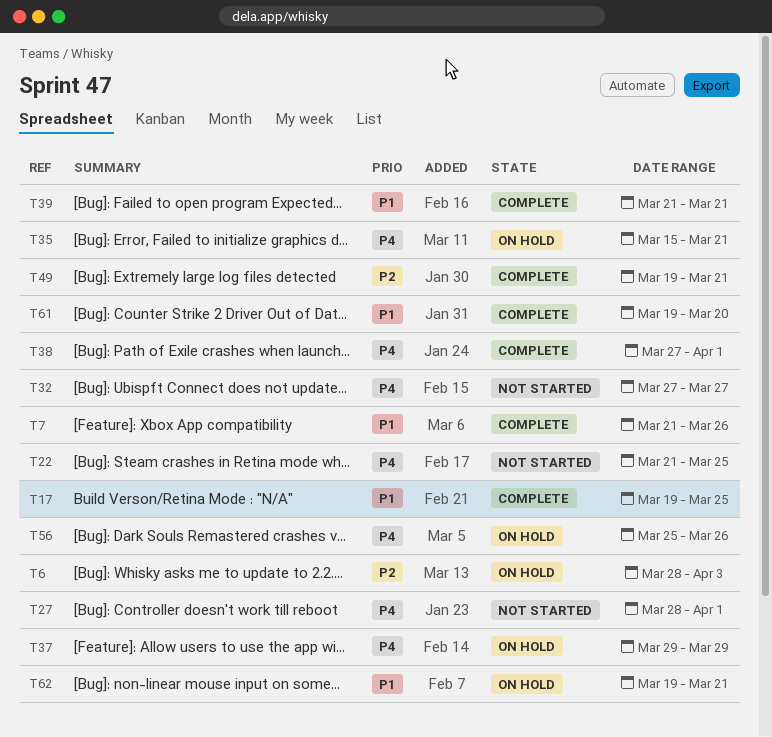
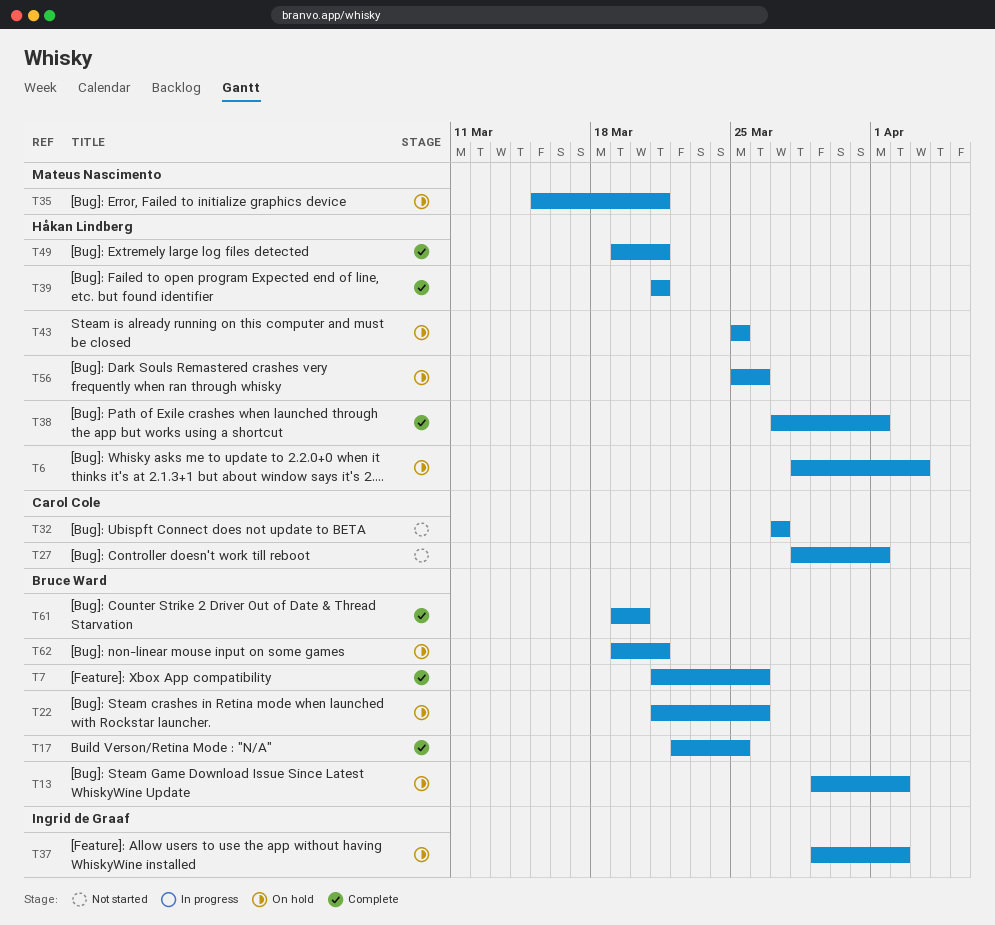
T13: none -> present
T17, start: Mar 19 -> Mar 22
T22, status: Not started -> On hold
T22, due: Mar 25 -> Mar 26
T37, due: Mar 29 -> Apr 2
T43: none -> present

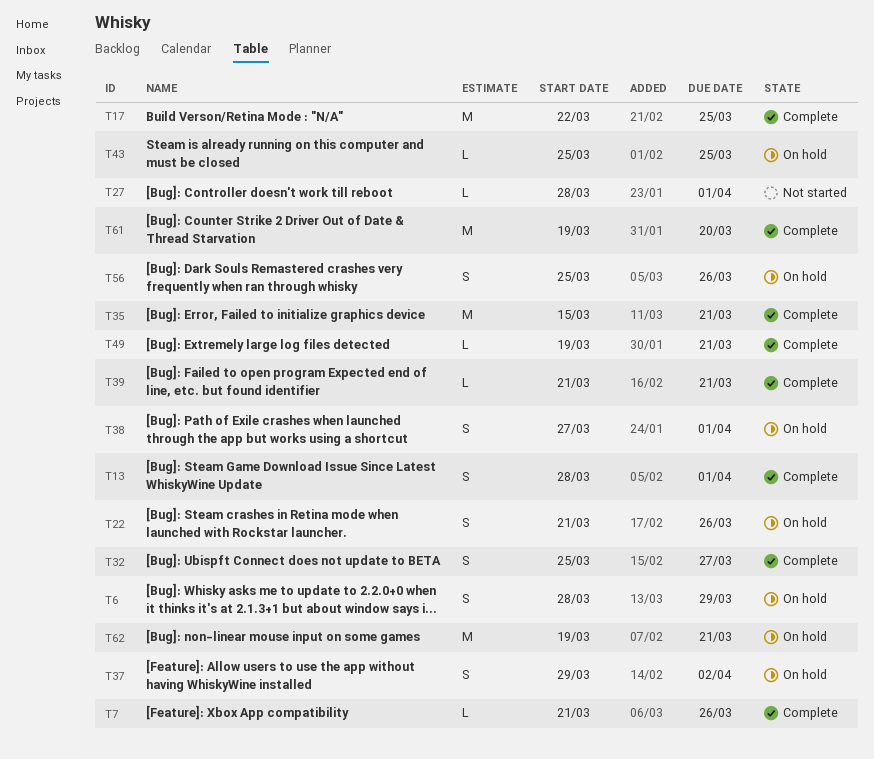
T6, due: Apr 3 -> Mar 29
T13, status: On hold -> Complete
T13, start: Mar 29 -> Mar 28
T13, due: Apr 2 -> Apr 1
T32, status: Not started -> Complete
T32, start: Mar 27 -> Mar 25
T35, status: On hold -> Complete
T38, status: Complete -> On hold

